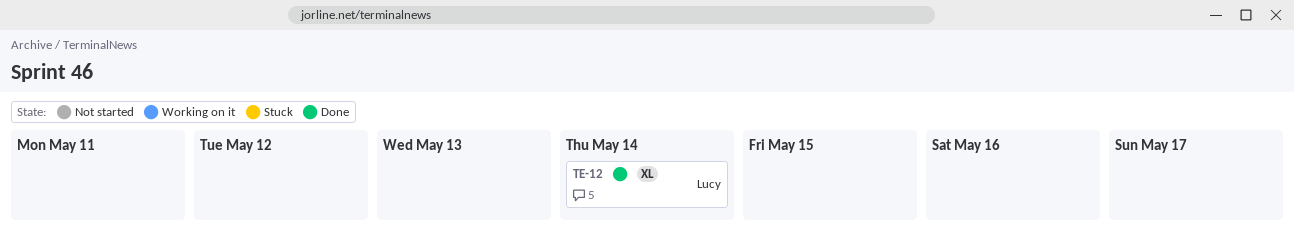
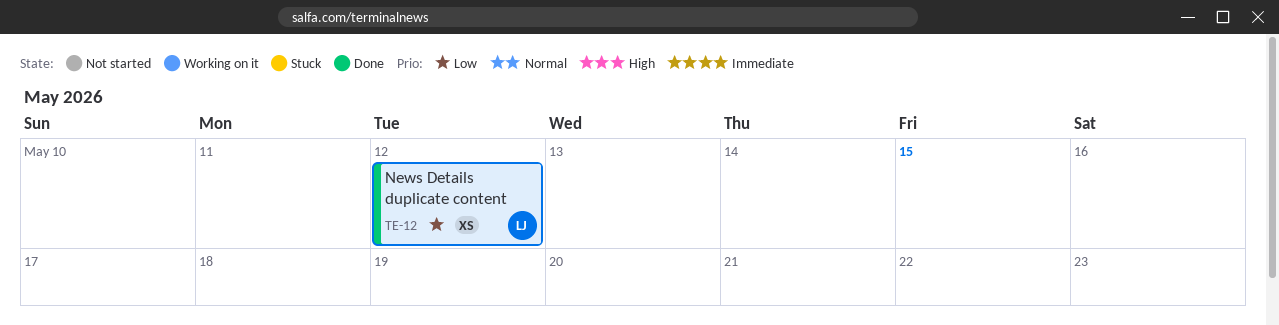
TE-12, estimate: XL -> XS
TE-12, due: May 14 -> May 12

